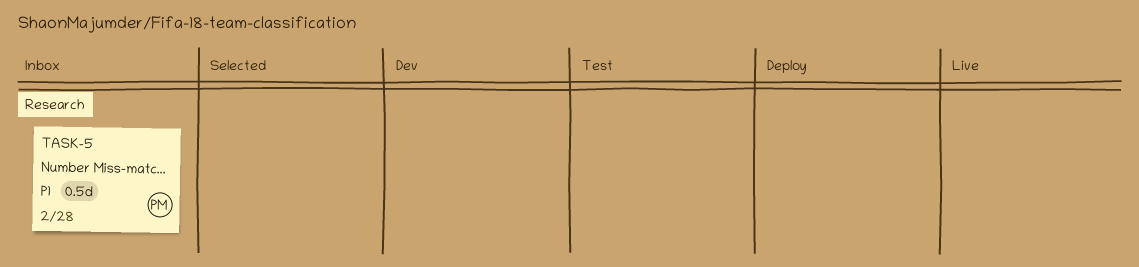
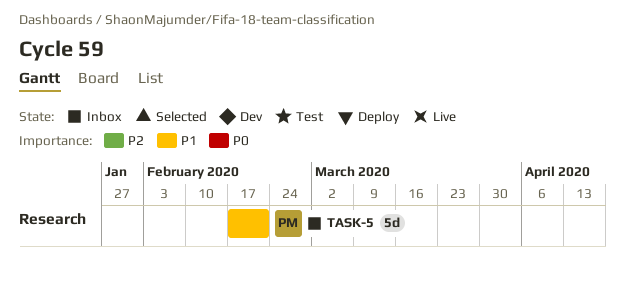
TASK-5, estimate: 0.5d -> 5d
TASK-5, due: Feb 28 -> Feb 21

